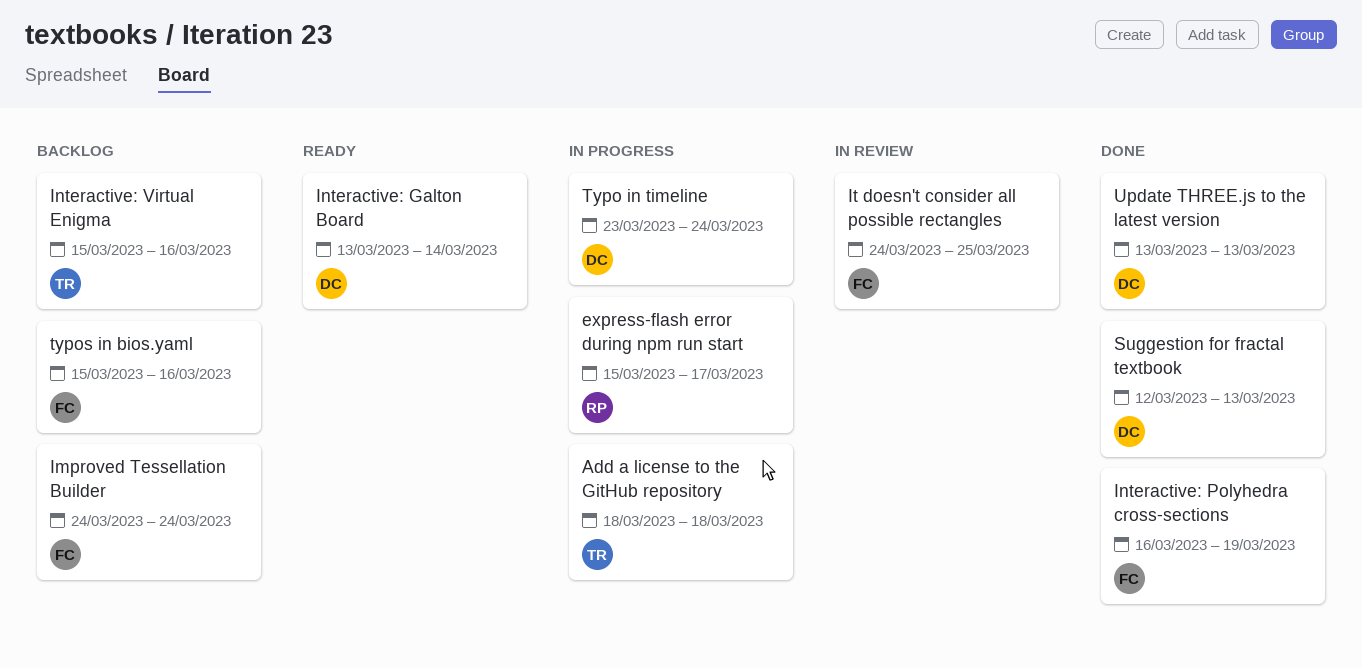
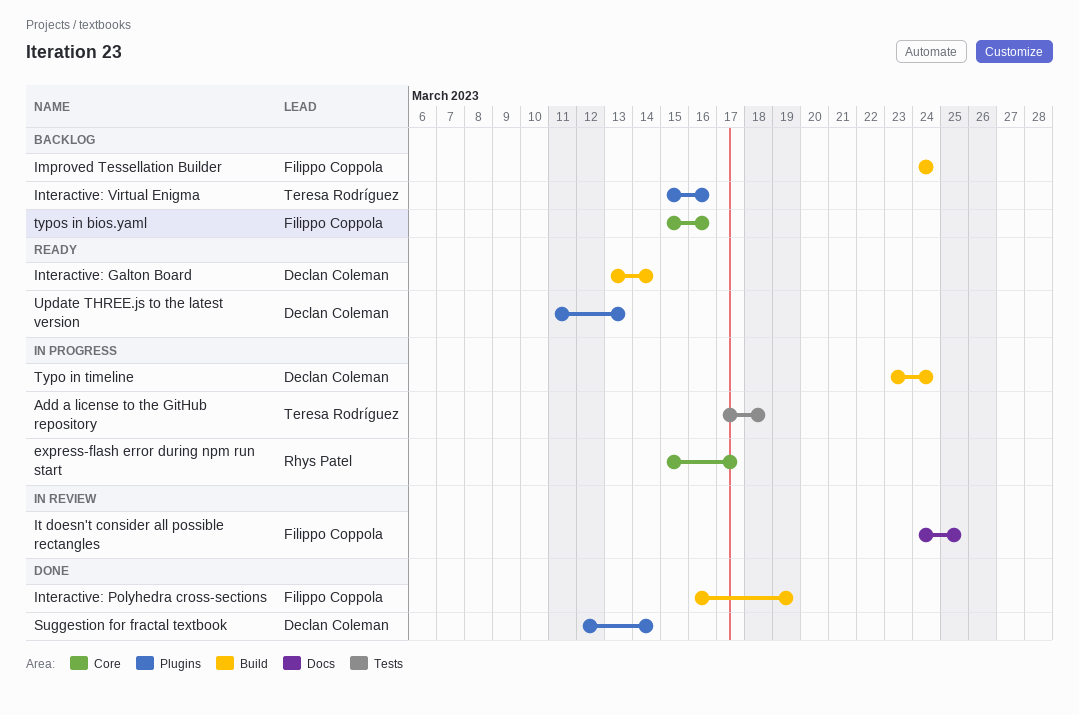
Add a license to the GitHub repository, start: Mar 18 -> Mar 17
Suggestion for fractal textbook, due: Mar 13 -> Mar 14
Update THREE.js to the latest version, status: Done -> Ready
Update THREE.js to the latest version, start: Mar 13 -> Mar 11

